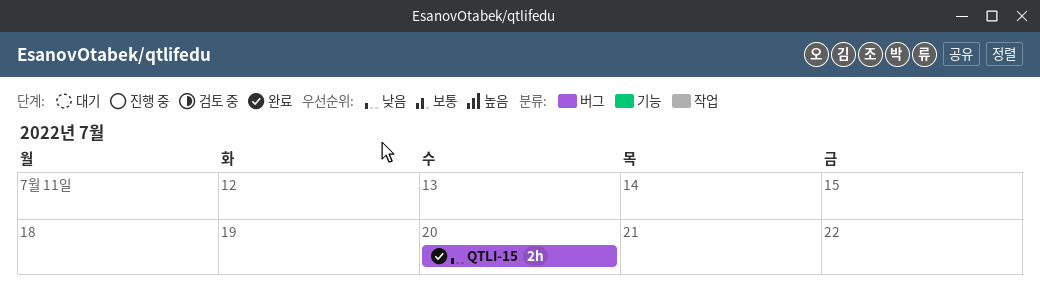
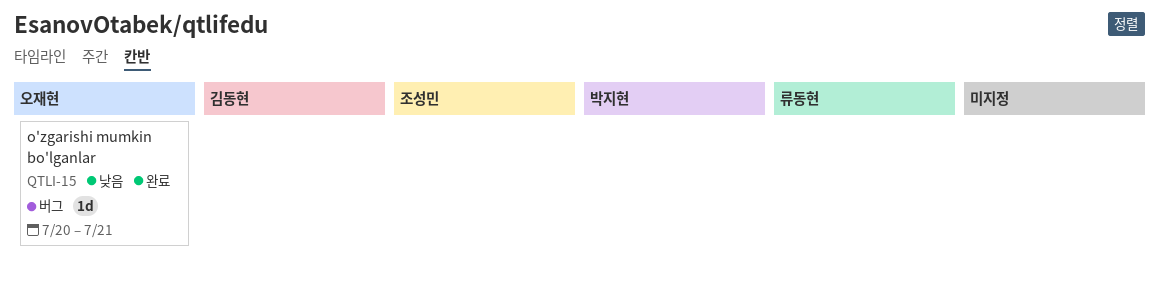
QTLI-15, estimate: 2h -> 1d
QTLI-15, due: Jul 20 -> Jul 21

